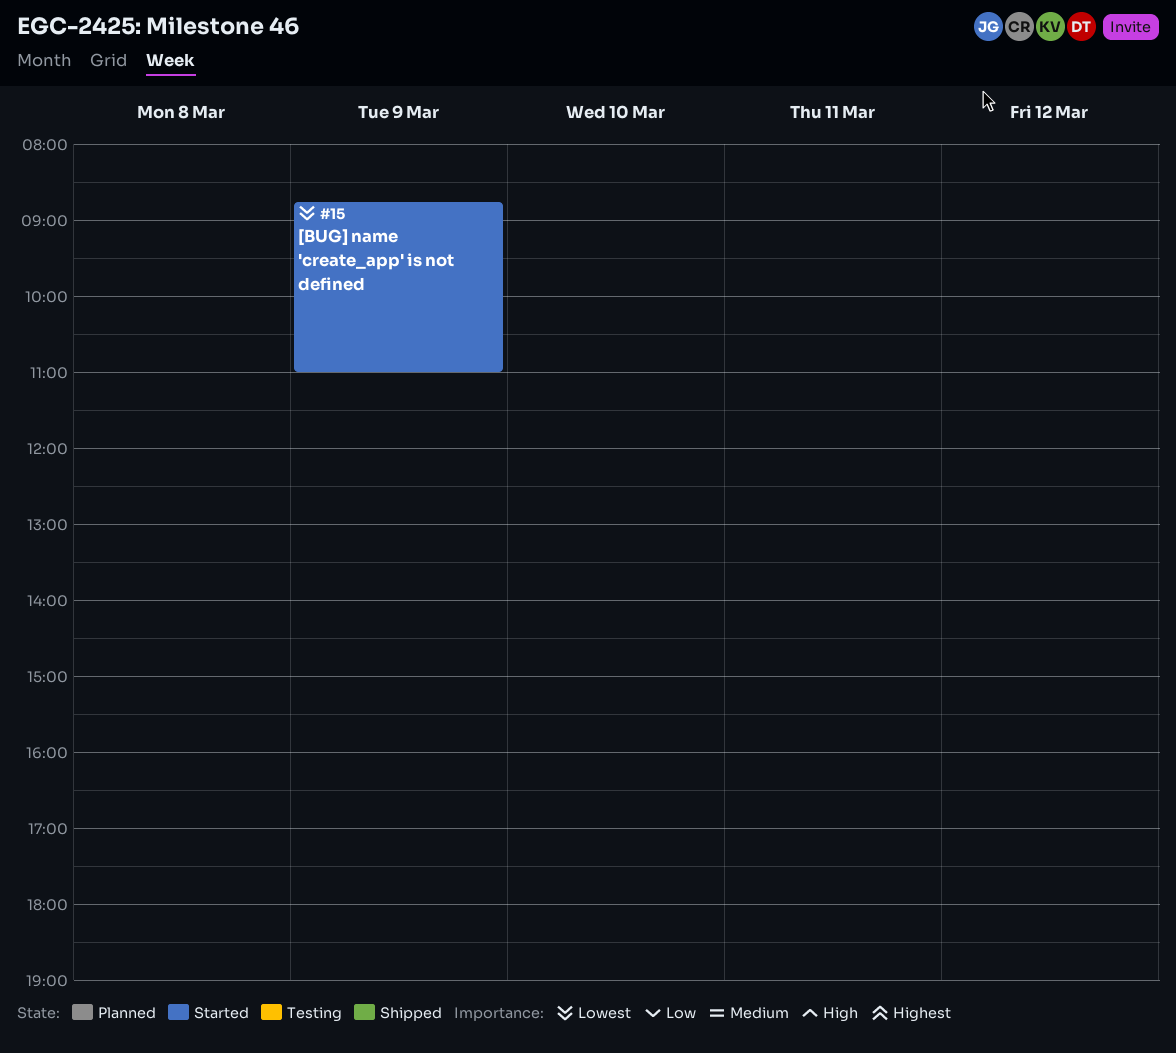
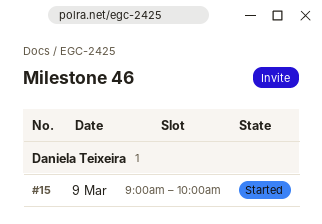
#15, begins: 08:45 -> 09:00
#15, ends: 11:00 -> 10:00

